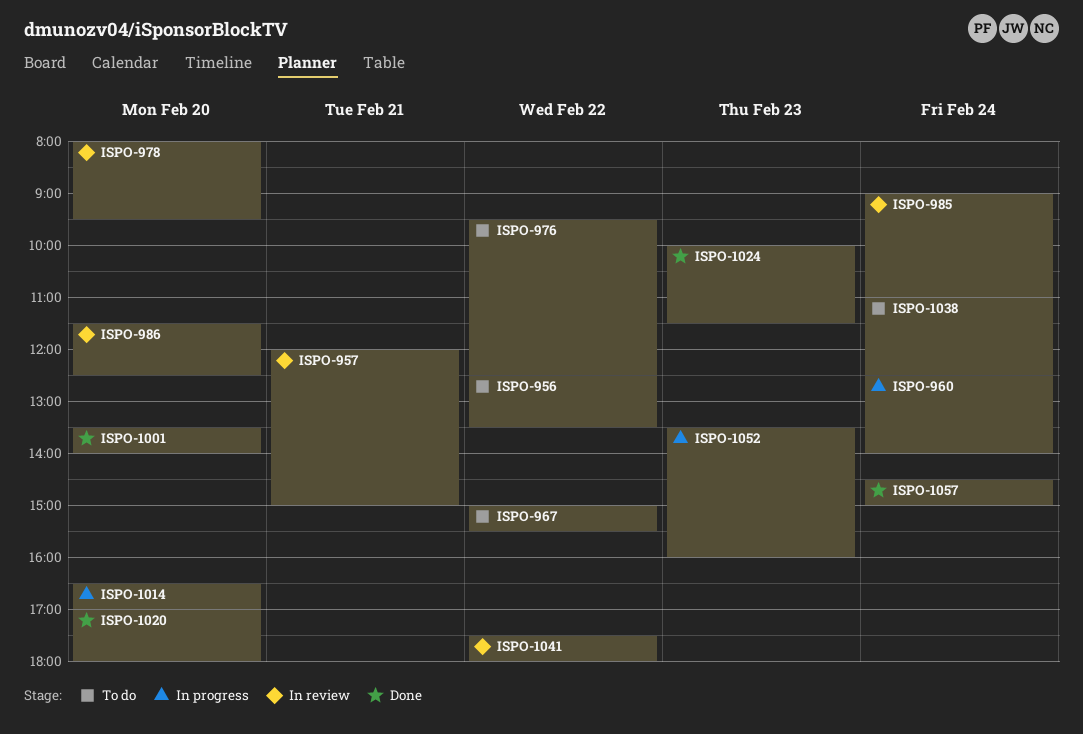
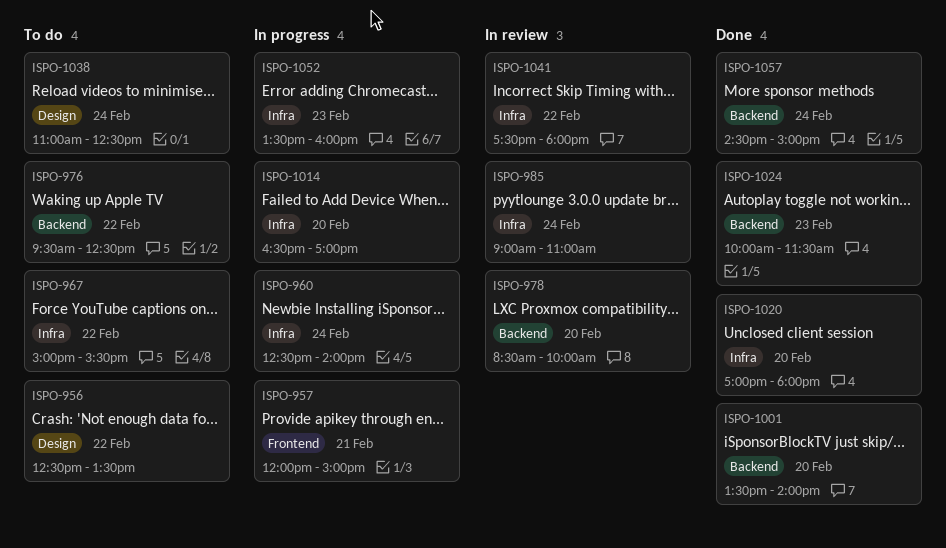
ISPO-957, status: In review -> In progress
ISPO-978, begins: 08:00 -> 08:30
ISPO-978, ends: 09:30 -> 10:00
ISPO-986: present -> none

